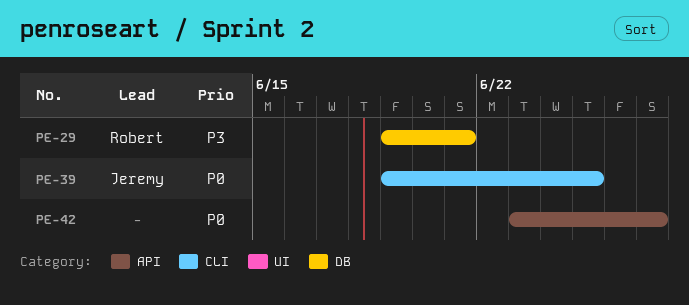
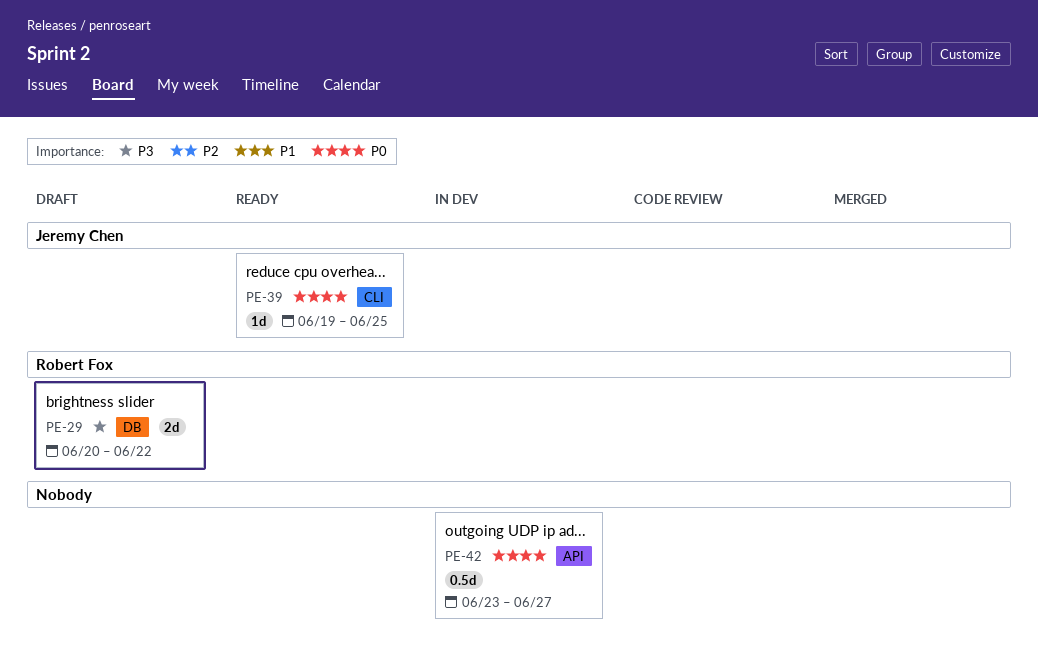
PE-29, start: Jun 19 -> Jun 20
PE-29, due: Jun 21 -> Jun 22

